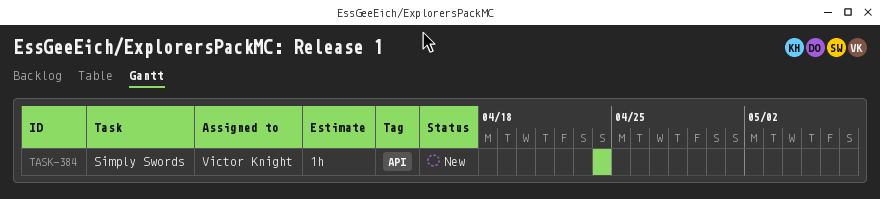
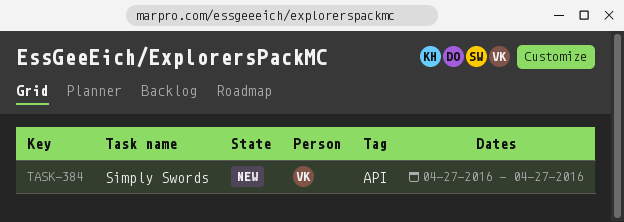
TASK-384, start: Apr 24 -> Apr 27
TASK-384, due: Apr 24 -> Apr 27

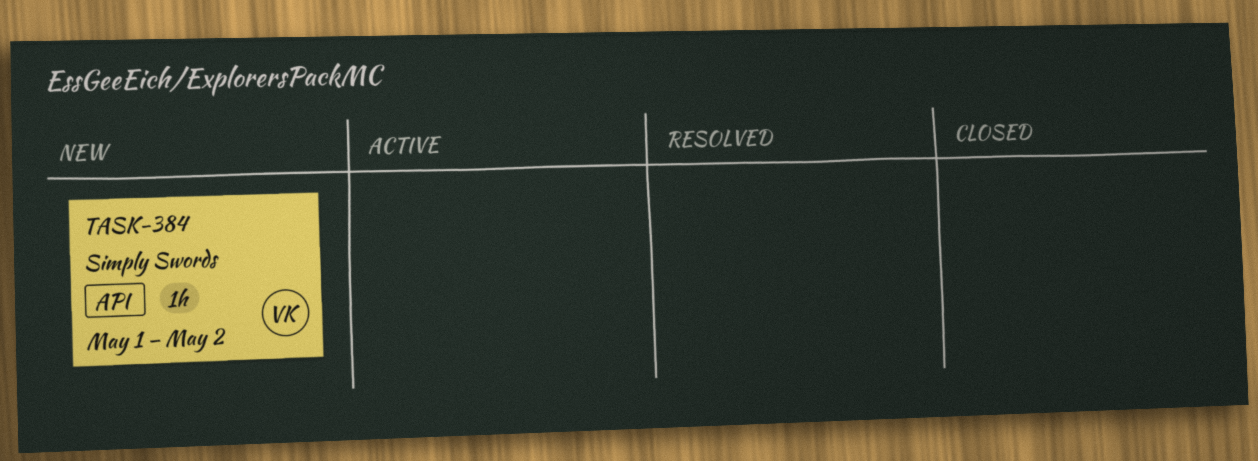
TASK-384, start: Apr 27 -> May 1
TASK-384, due: Apr 27 -> May 2

